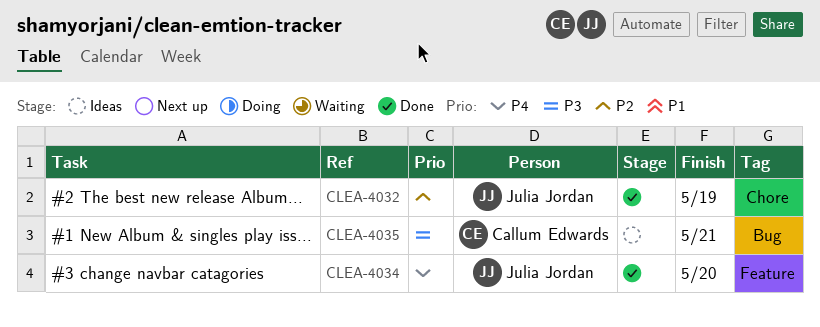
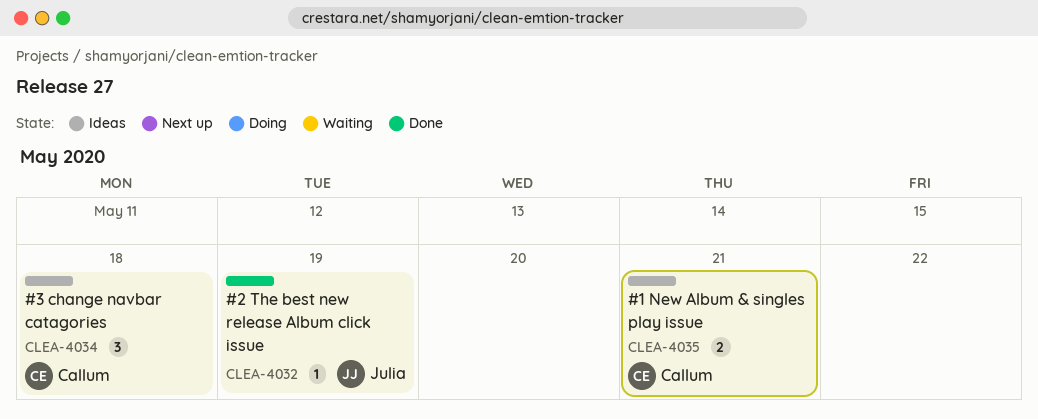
CLEA-4034, status: Done -> Ideas
CLEA-4034, owner: Julia Jordan -> Callum Edwards
CLEA-4034, due: May 20 -> May 18

